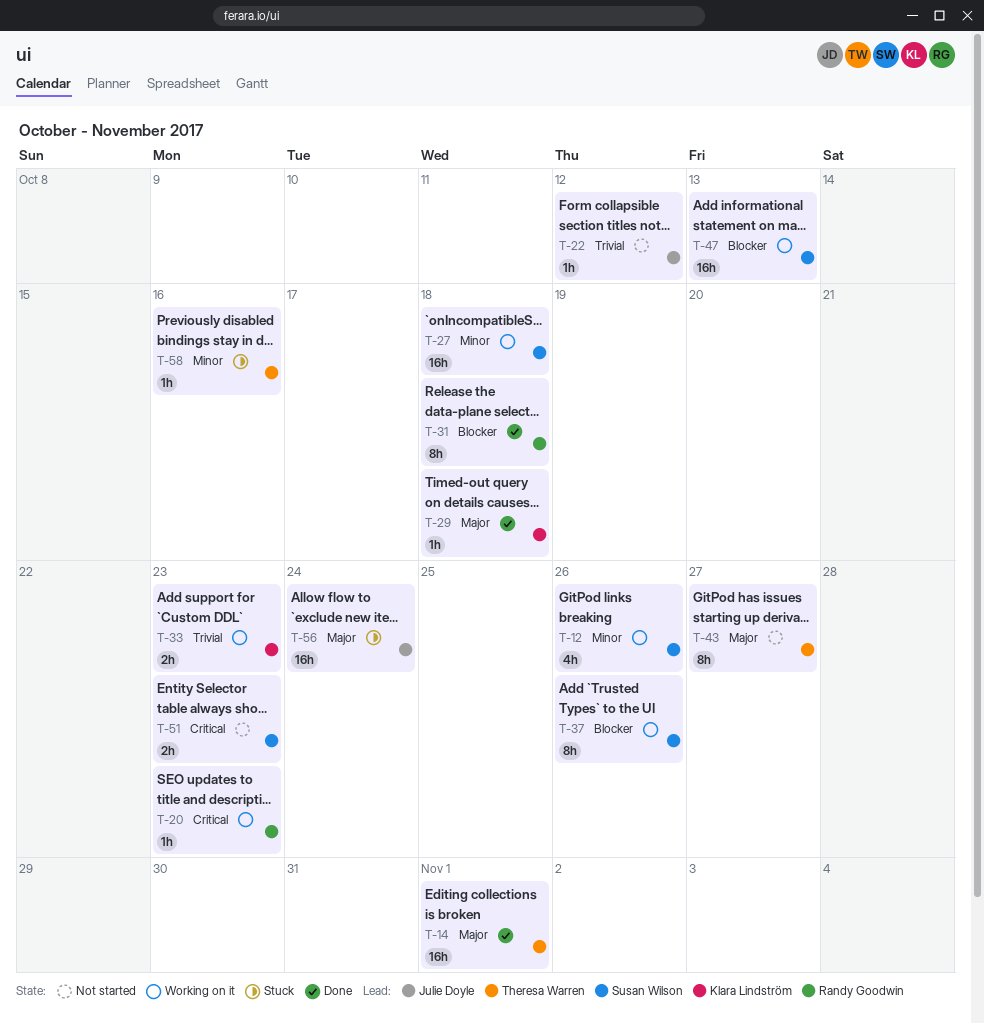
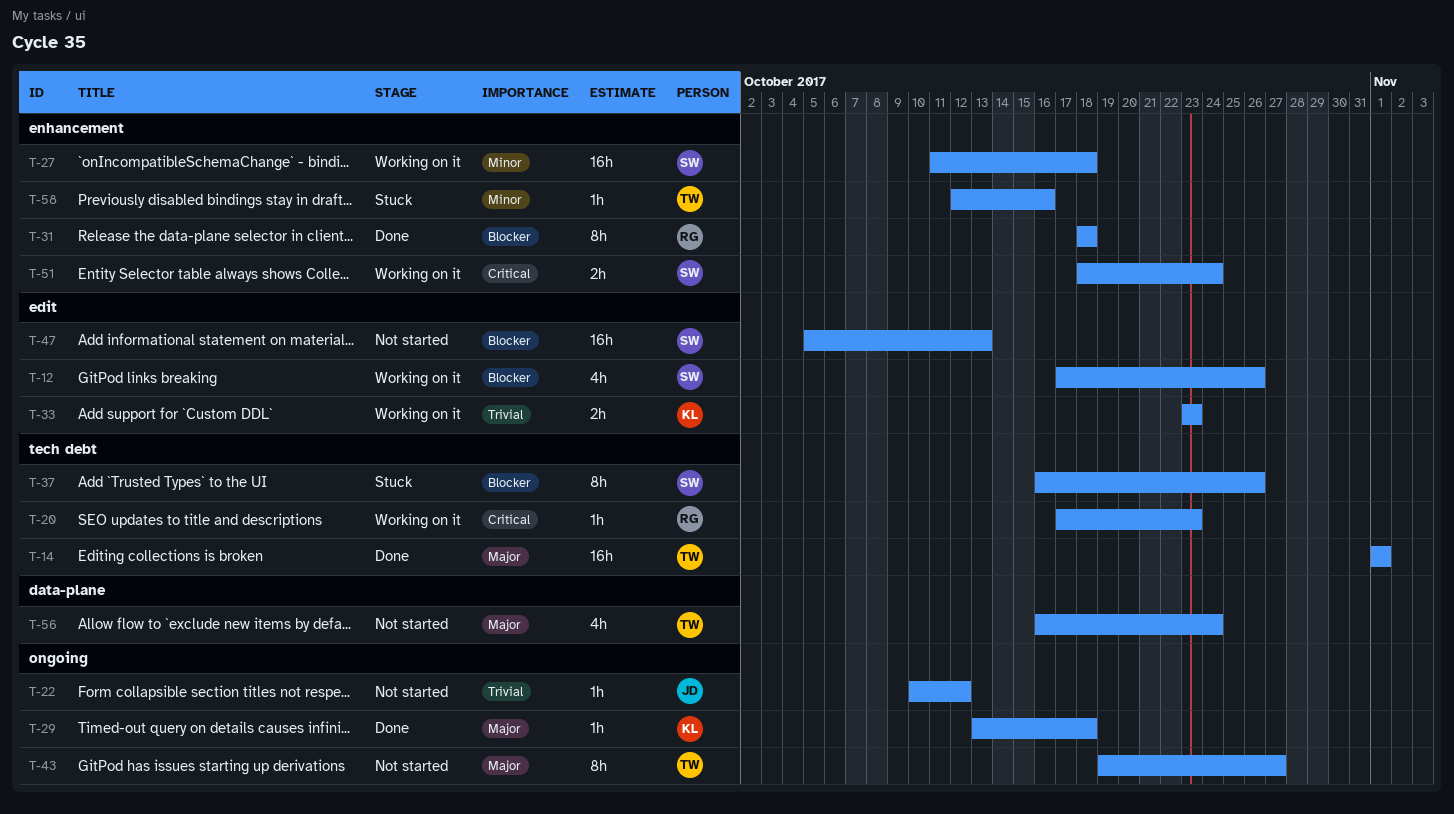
T-12, priority: Minor -> Blocker
T-37, status: Working on it -> Stuck
T-47, status: Working on it -> Not started
T-51, status: Not started -> Working on it
T-51, due: Oct 23 -> Oct 24
T-56, status: Stuck -> Not started
T-56, owner: Julie Doyle -> Theresa Warren
T-56, estimate: 16h -> 4h

